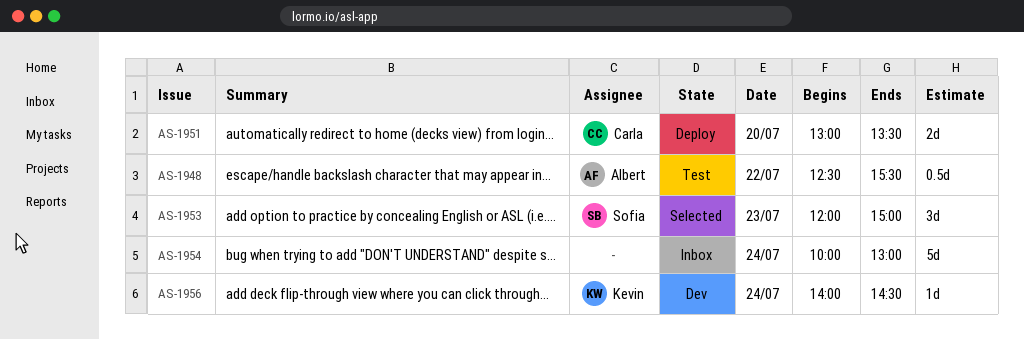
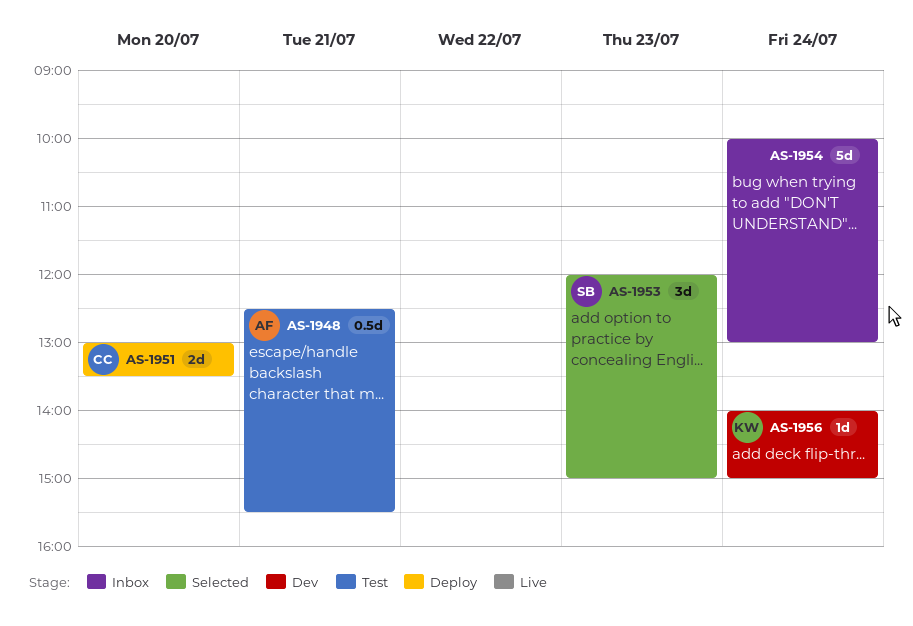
AS-1948, day: Jul 22 -> Jul 21
AS-1956, ends: 14:30 -> 15:00

